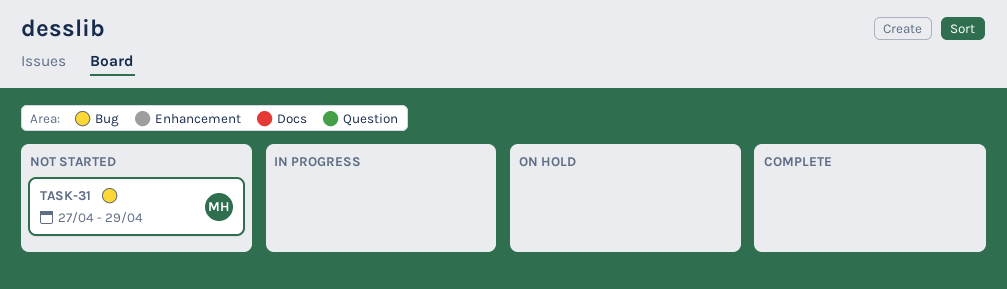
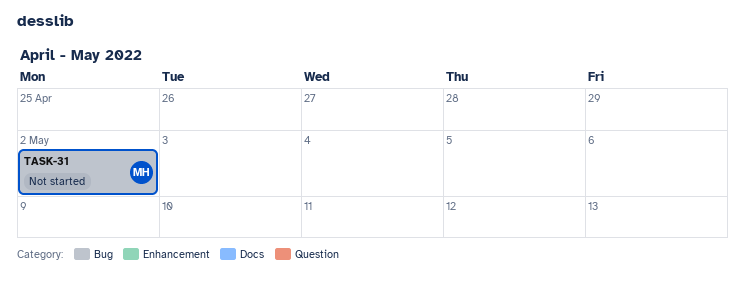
TASK-31, due: Apr 29 -> May 2

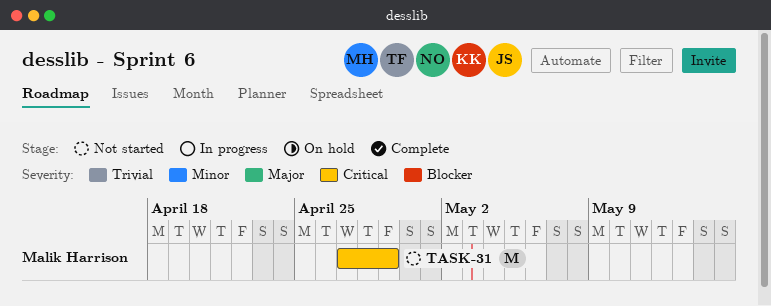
TASK-31, due: May 2 -> Apr 29

